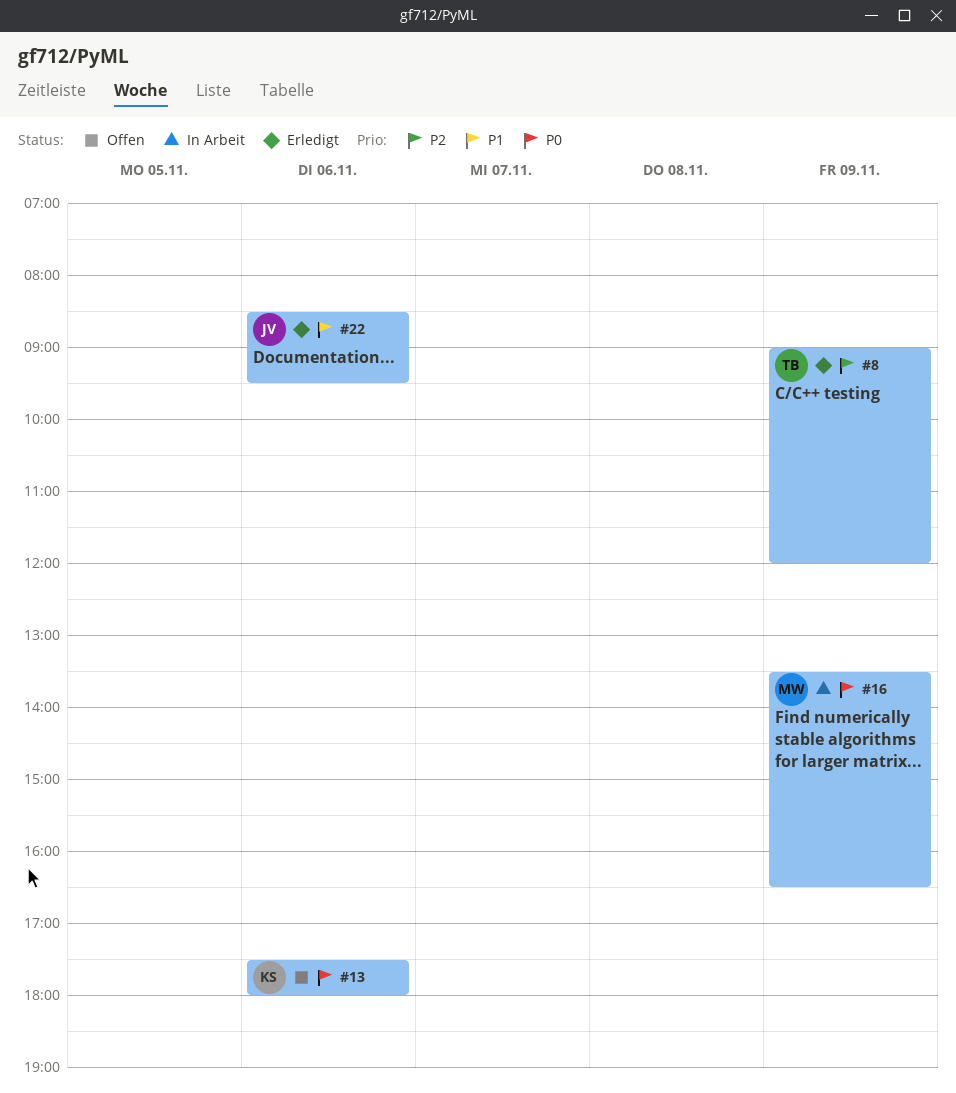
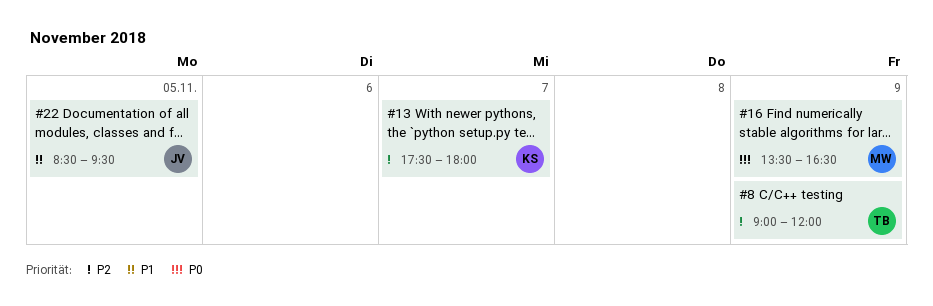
#13, priority: P0 -> P2
#13, day: Nov 6 -> Nov 7
#22, day: Nov 6 -> Nov 5

